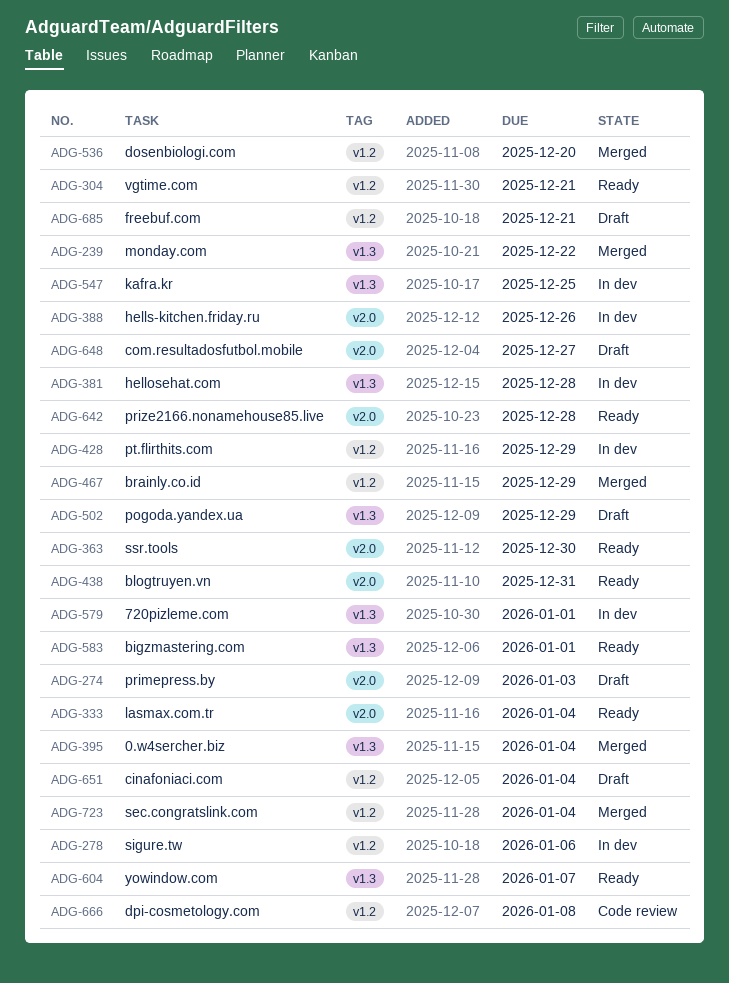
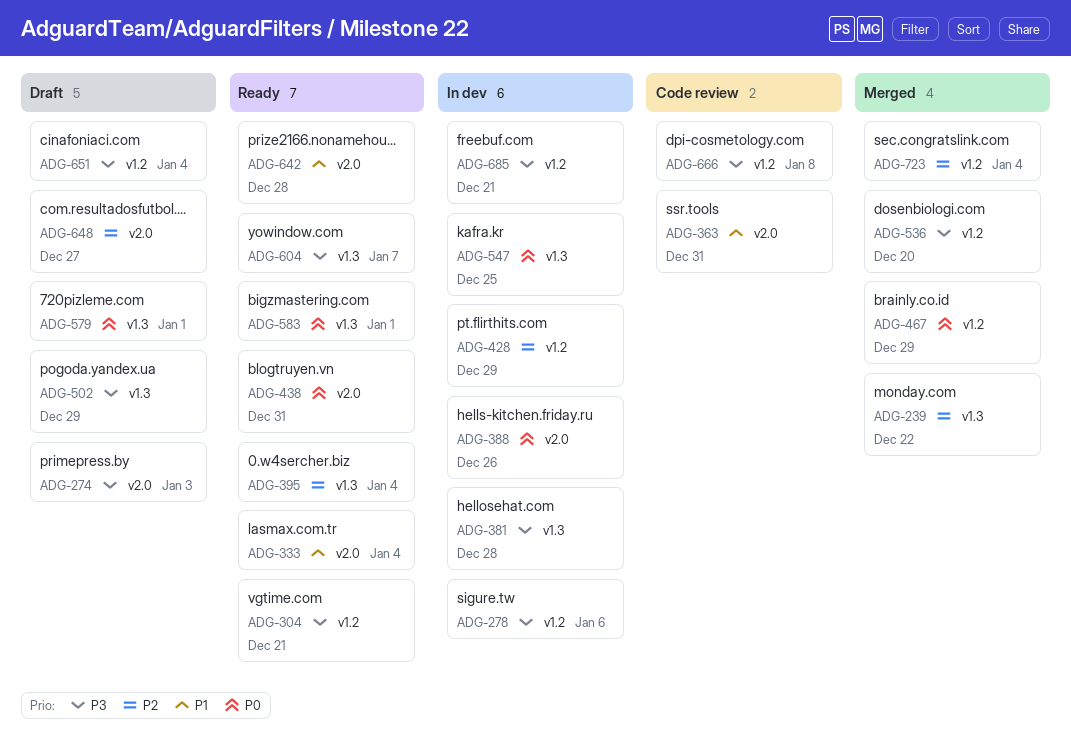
ADG-363, status: Ready -> Code review
ADG-363, due: Dec 30 -> Dec 31
ADG-395, status: Merged -> Ready
ADG-579, status: In dev -> Draft
ADG-685, status: Draft -> In dev

